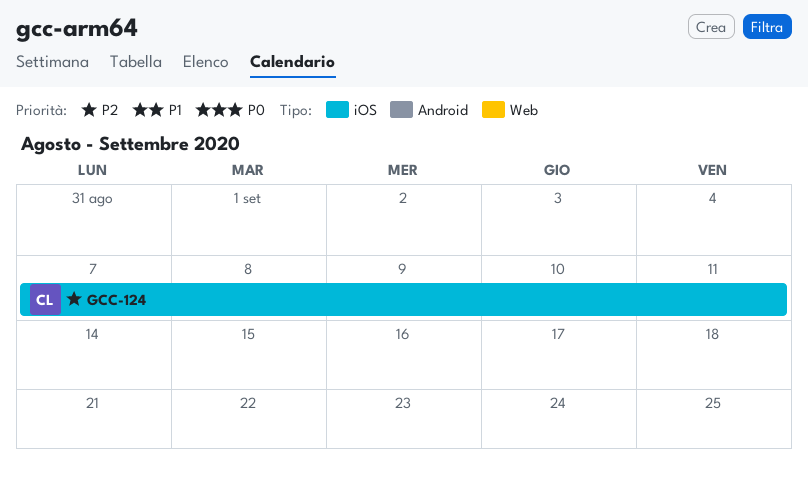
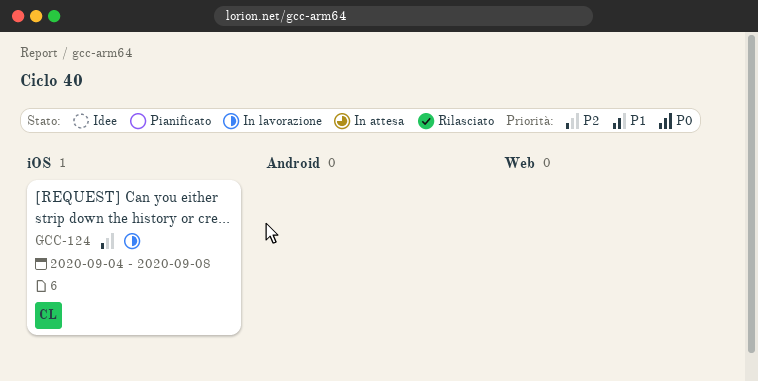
GCC-124, start: Sep 7 -> Sep 4
GCC-124, due: Sep 11 -> Sep 8

